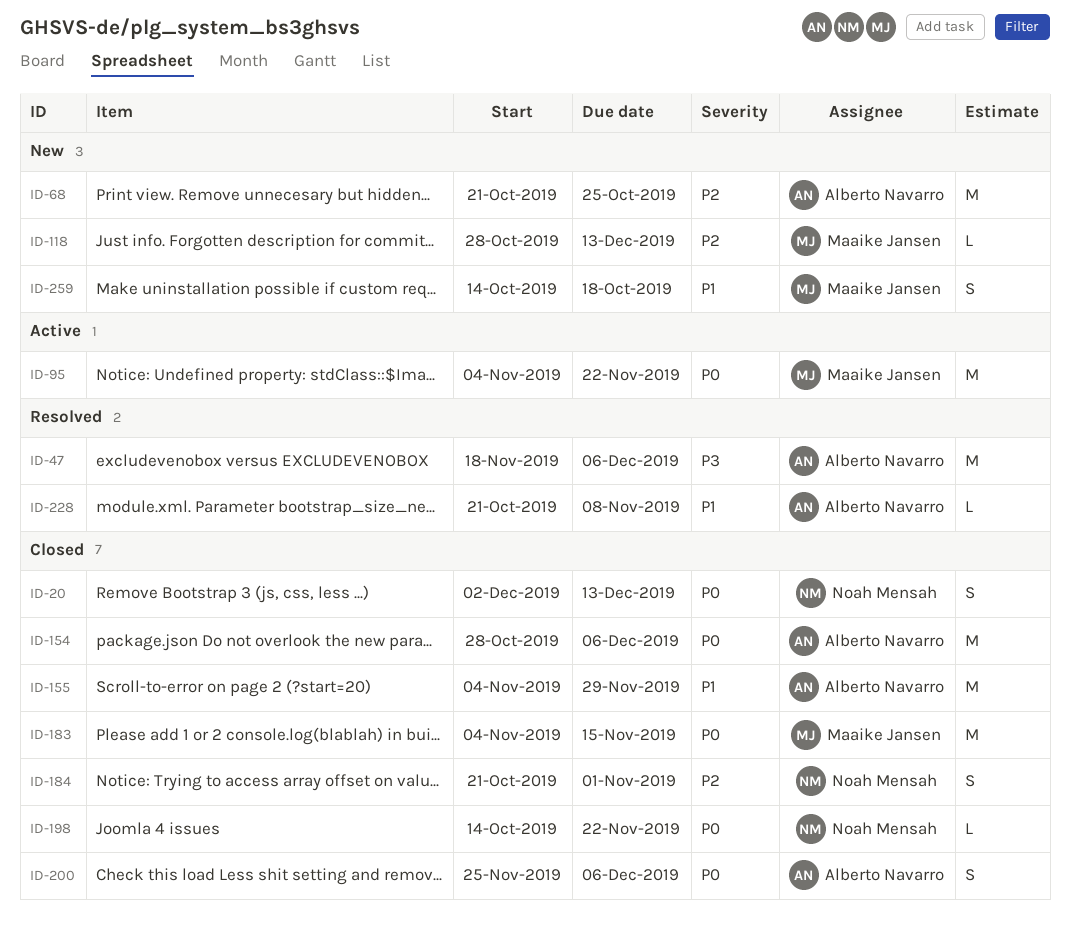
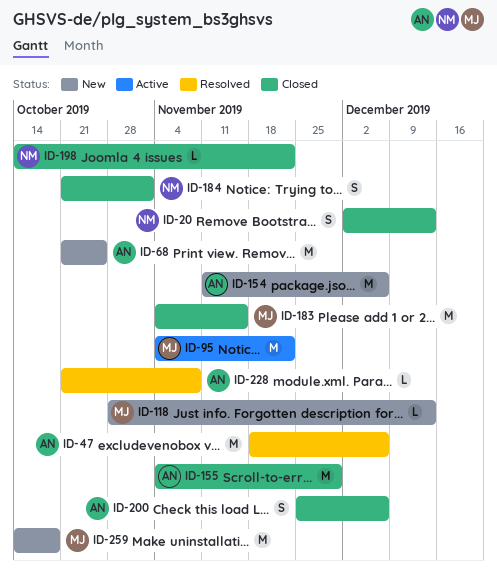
ID-154, status: Closed -> New
ID-154, start: Oct 28 -> Nov 11
ID-259, estimate: S -> M

